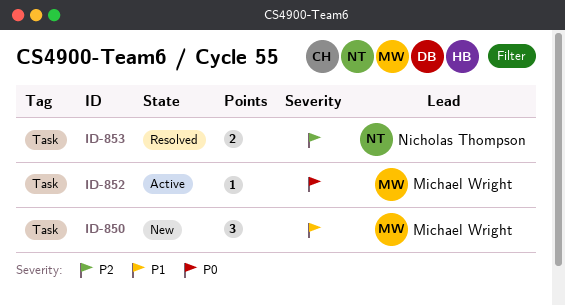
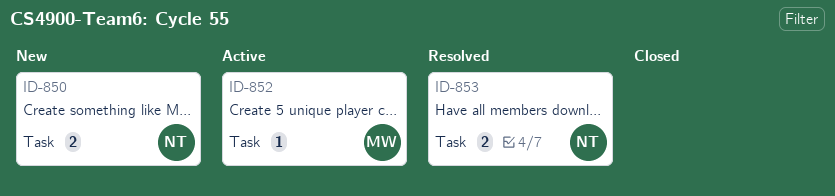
ID-850, owner: Michael Wright -> Nicholas Thompson
ID-850, estimate: 3 -> 2

